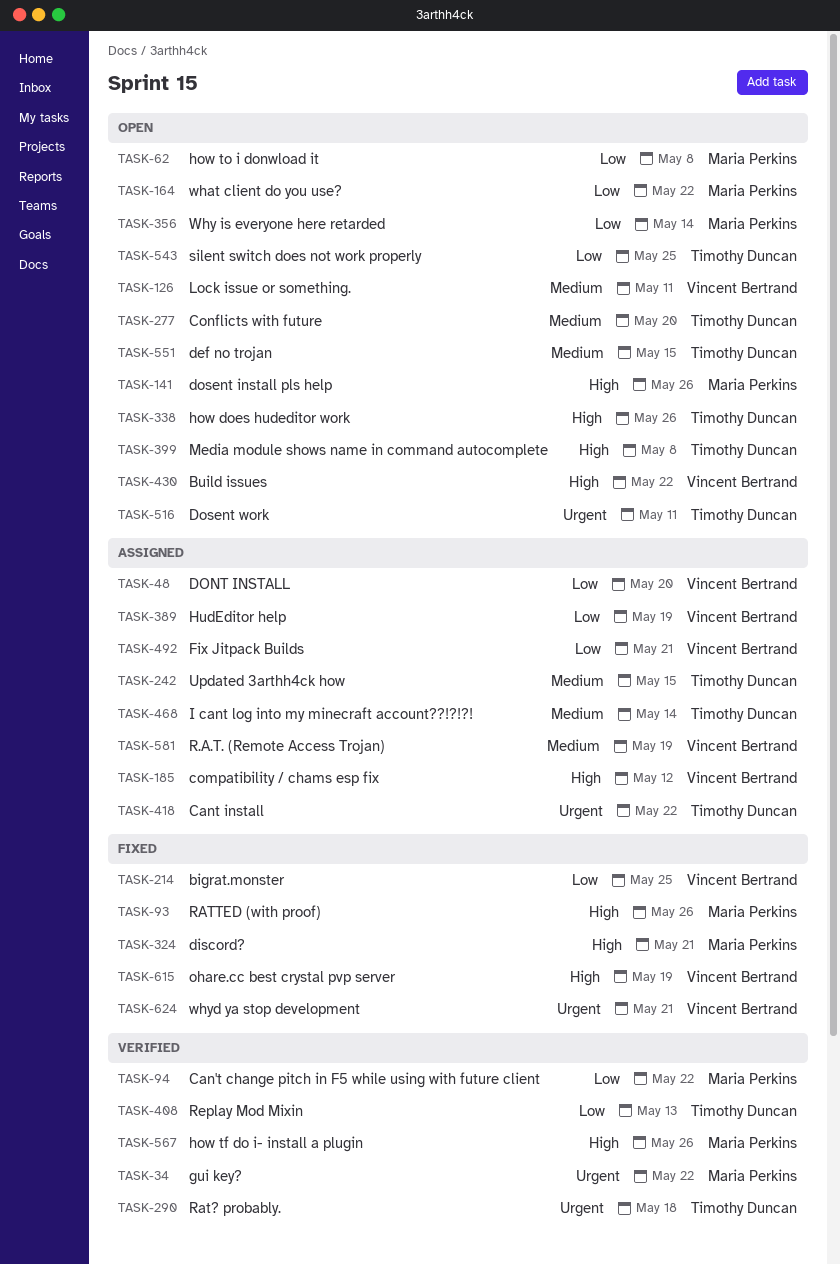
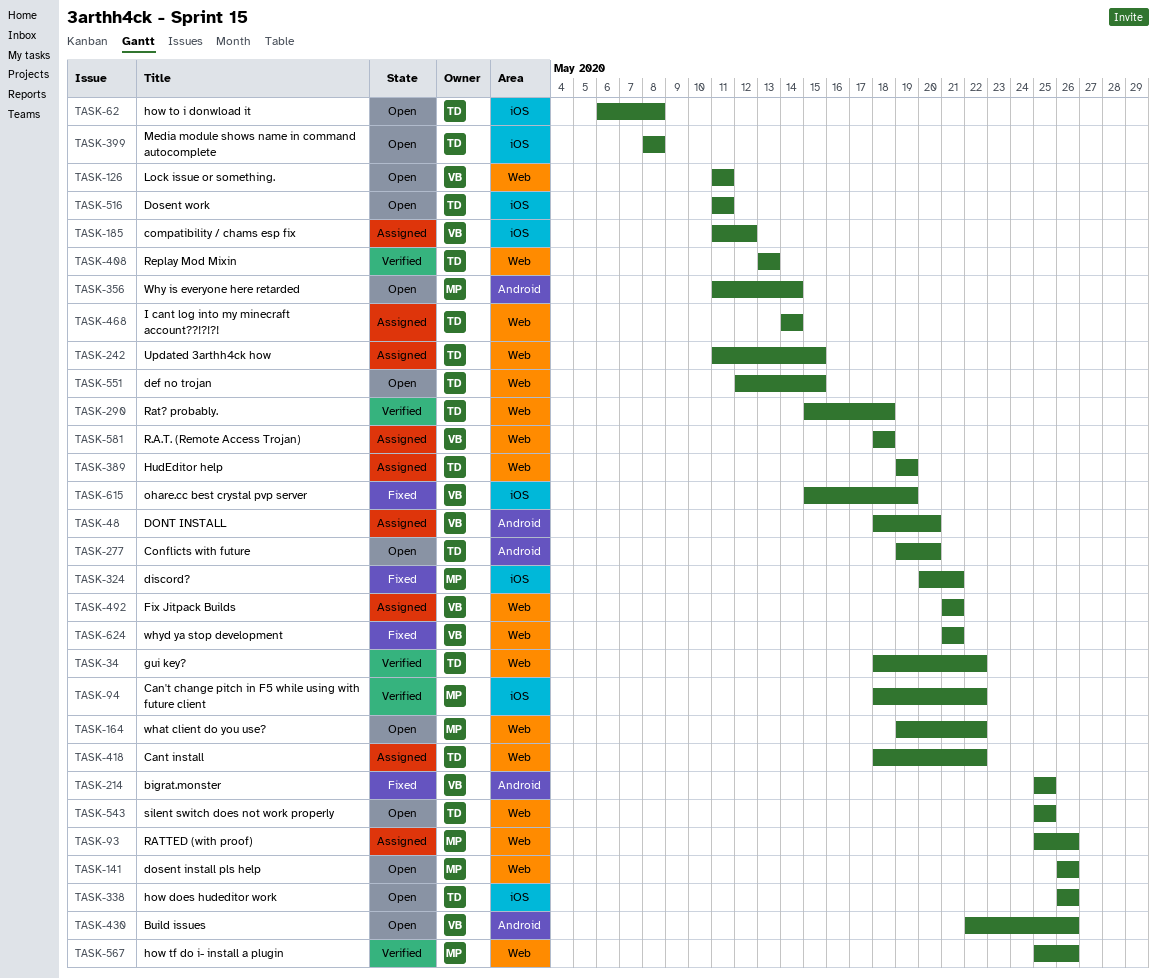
TASK-34, owner: Maria Perkins -> Timothy Duncan
TASK-62, owner: Maria Perkins -> Timothy Duncan
TASK-93, status: Fixed -> Assigned
TASK-389, owner: Vincent Bertrand -> Timothy Duncan
TASK-430, due: May 22 -> May 26
TASK-581, due: May 19 -> May 18

